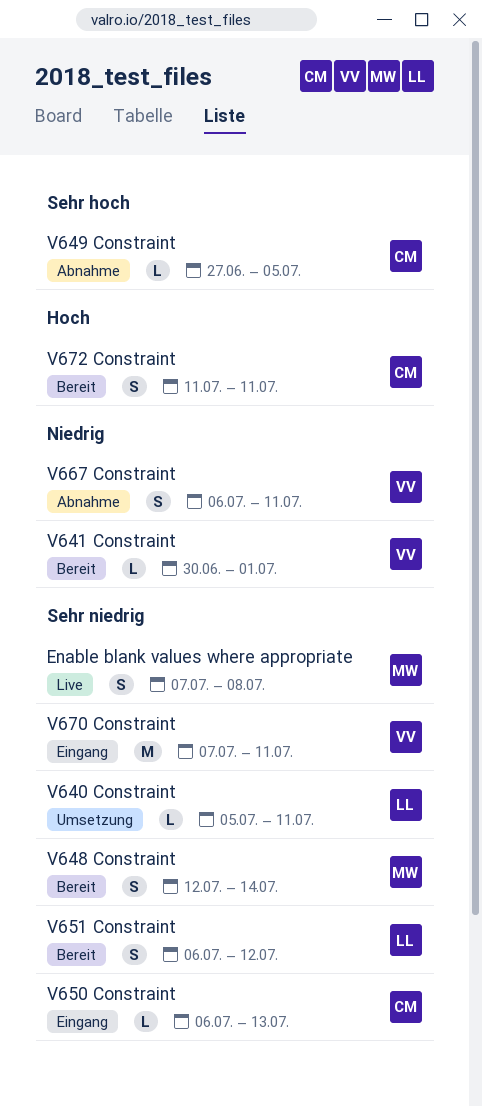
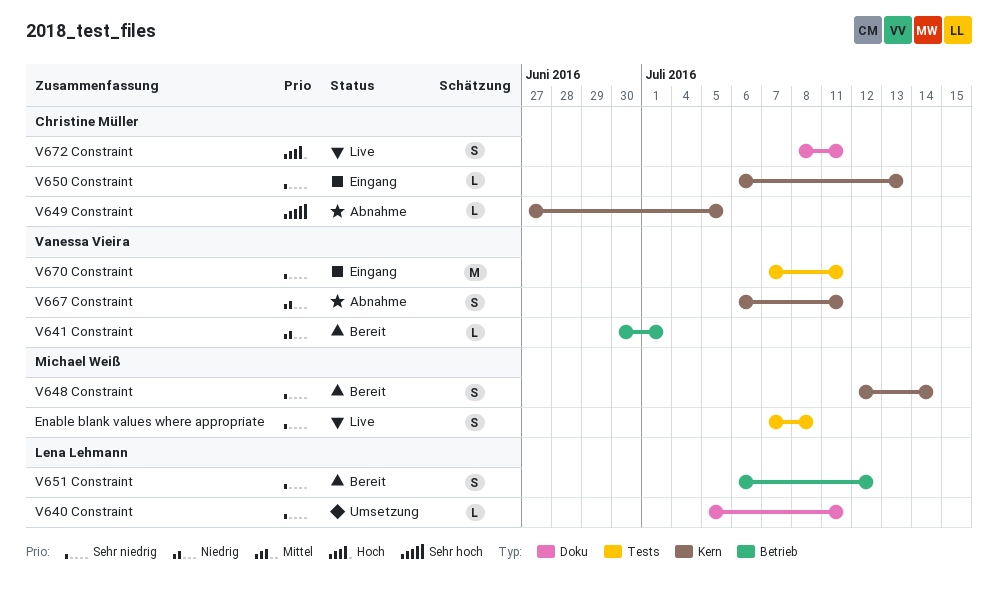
V672 Constraint, status: Bereit -> Live
V672 Constraint, start: Jul 11 -> Jul 8

